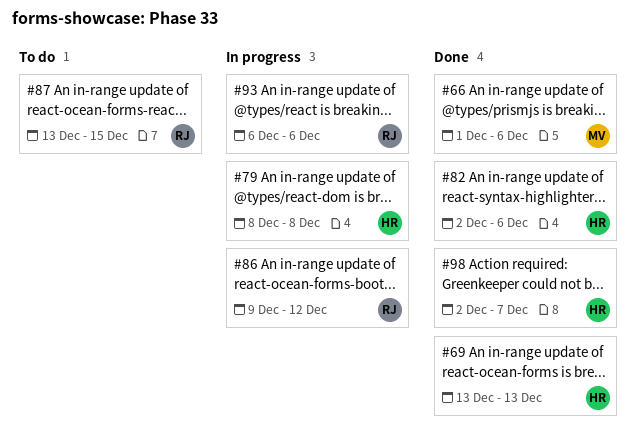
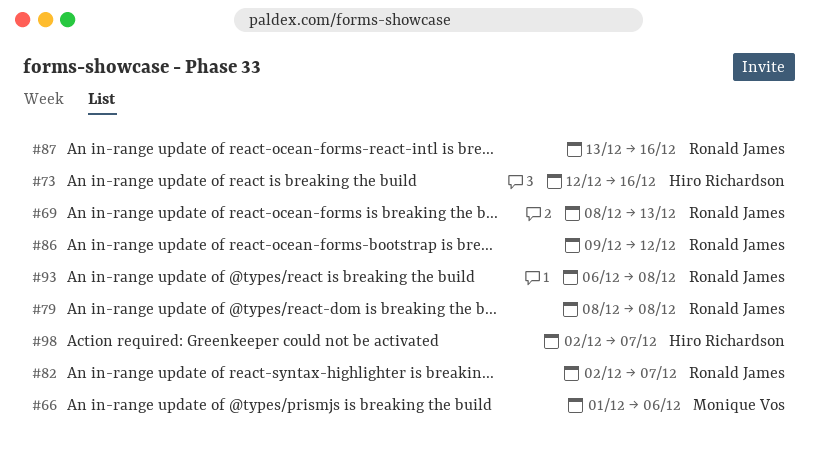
#69, owner: Hiro Richardson -> Ronald James
#69, start: Dec 13 -> Dec 8
#73: none -> present
#79, owner: Hiro Richardson -> Ronald James
#82, owner: Hiro Richardson -> Ronald James
#82, due: Dec 6 -> Dec 7
#87, due: Dec 15 -> Dec 16
#93, due: Dec 6 -> Dec 8

